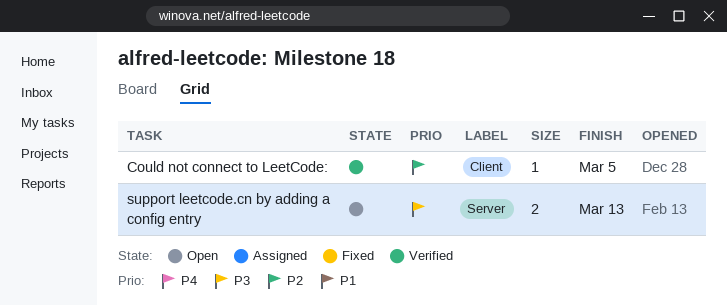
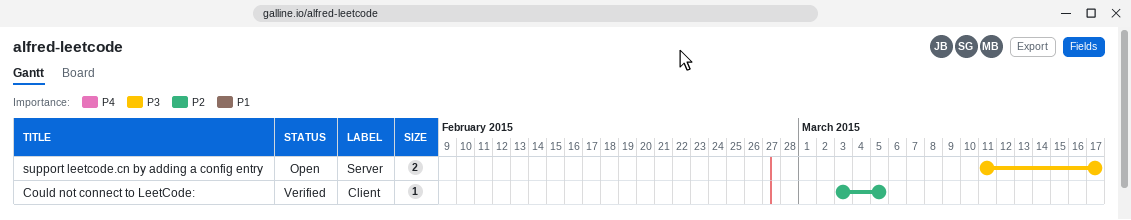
support leetcode.cn by adding a config entry, due: Mar 13 -> Mar 17

